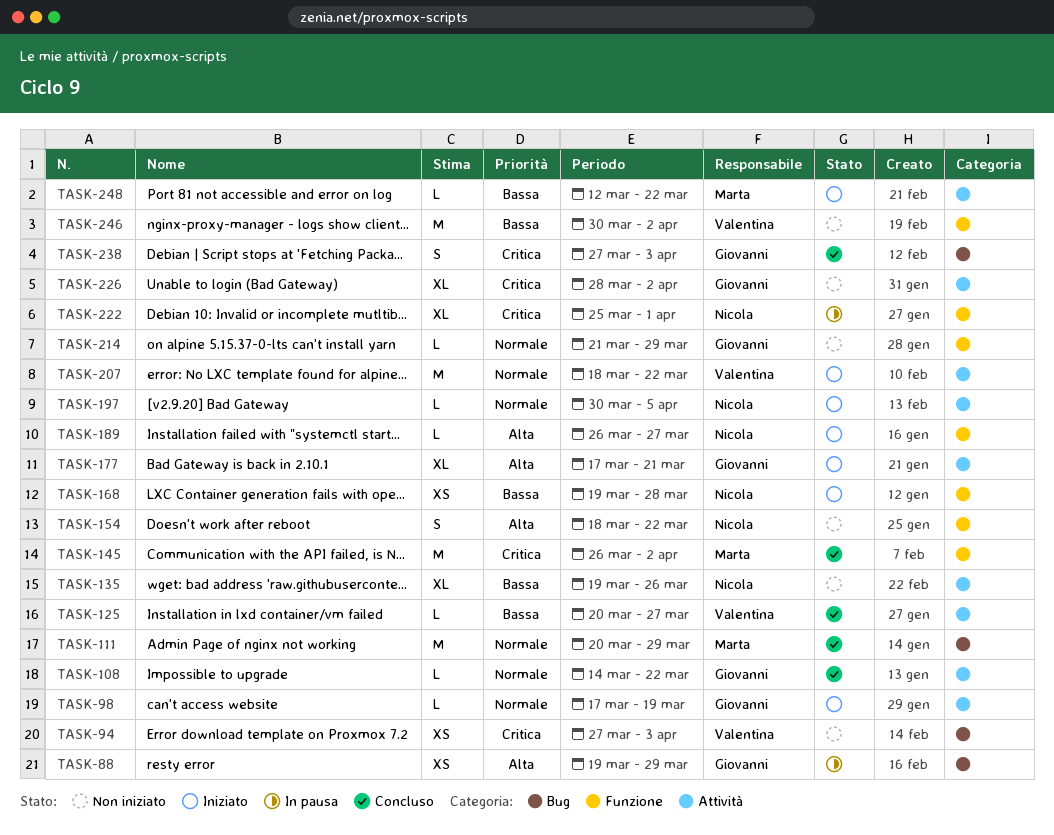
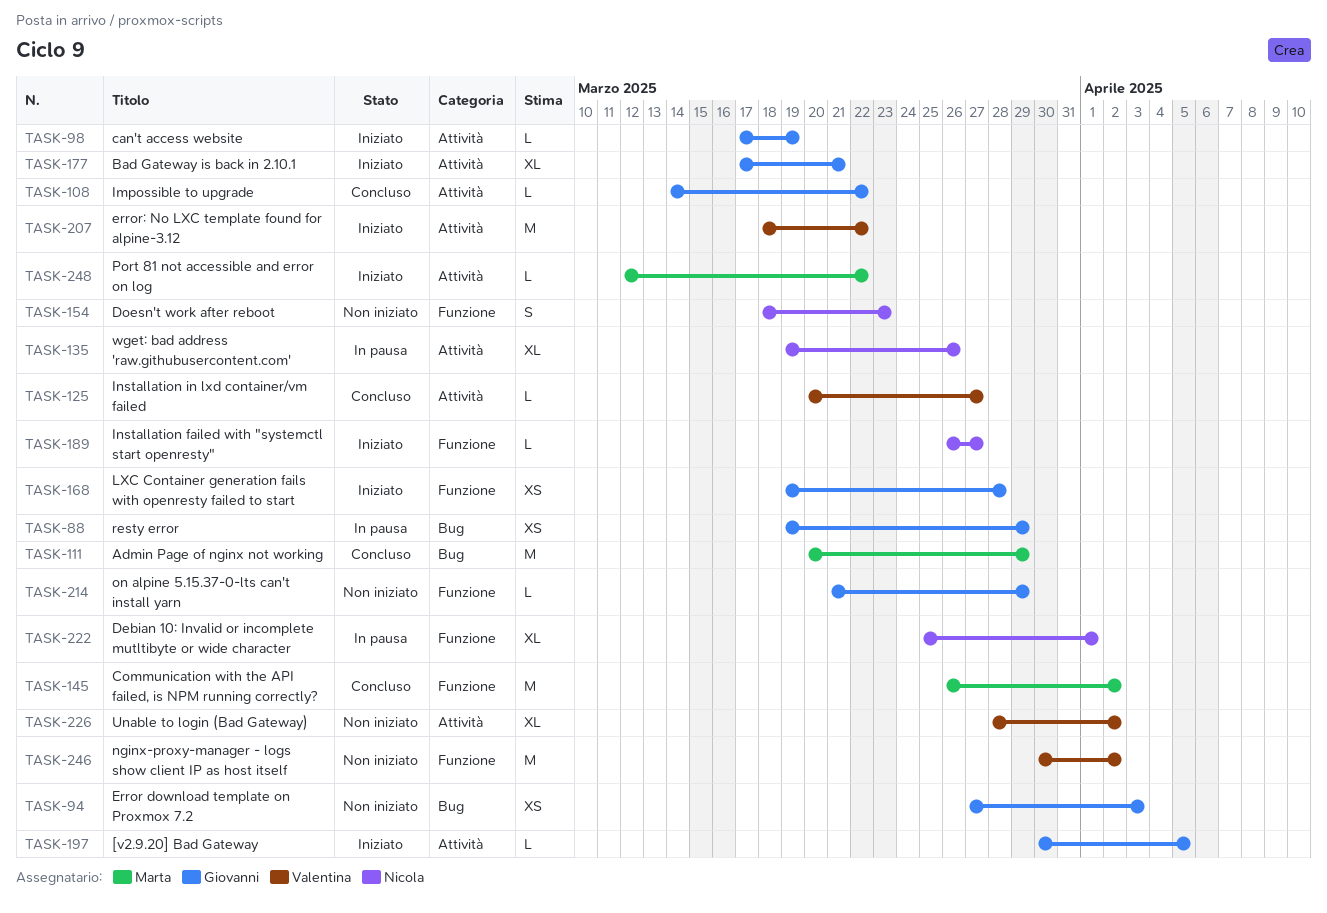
TASK-94, owner: Valentina -> Giovanni
TASK-135, status: Non iniziato -> In pausa
TASK-154, due: Mar 22 -> Mar 23
TASK-168, owner: Nicola -> Giovanni
TASK-197, owner: Nicola -> Giovanni
TASK-226, owner: Giovanni -> Valentina
TASK-238: present -> none

